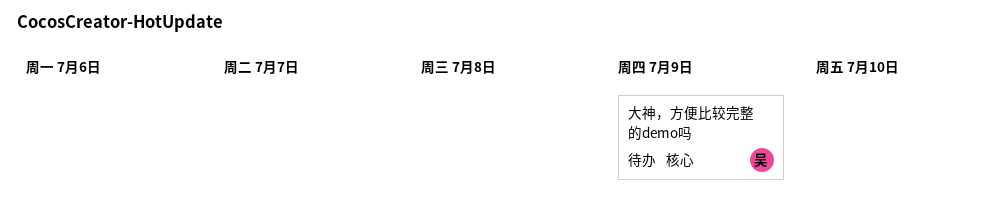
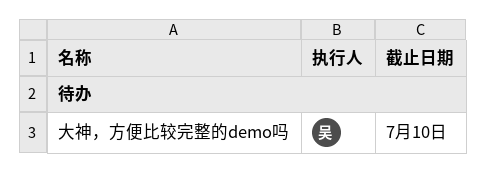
大神，方便比较完整的demo吗, due: Jul 9 -> Jul 10

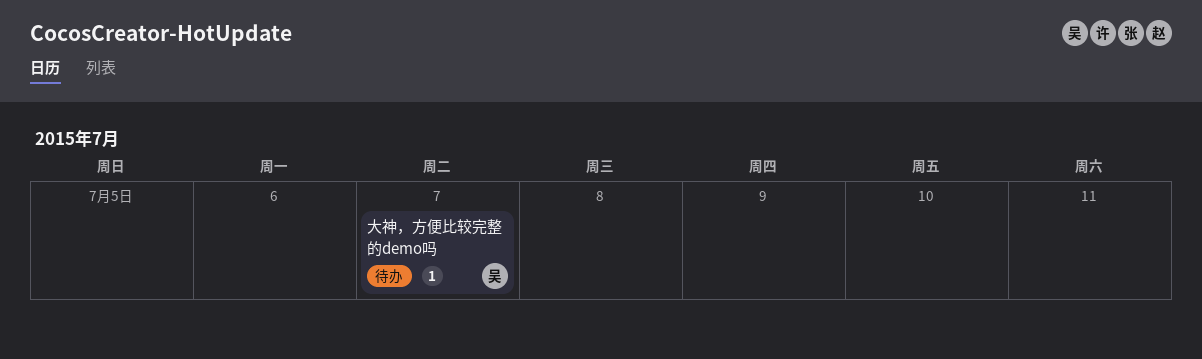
大神，方便比较完整的demo吗, due: Jul 10 -> Jul 7

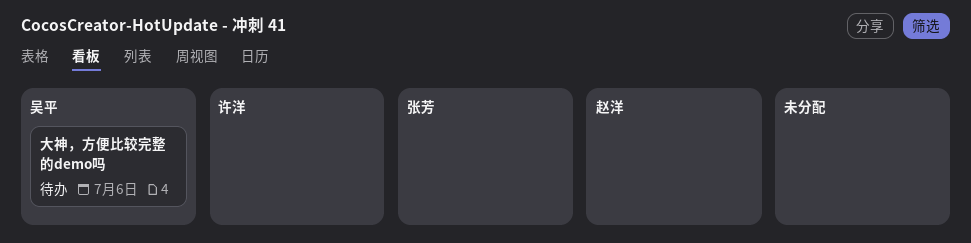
大神，方便比较完整的demo吗, due: Jul 7 -> Jul 6

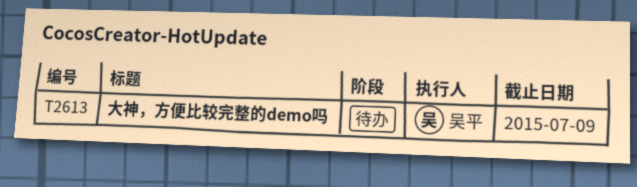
大神，方便比较完整的demo吗, due: Jul 6 -> Jul 9

